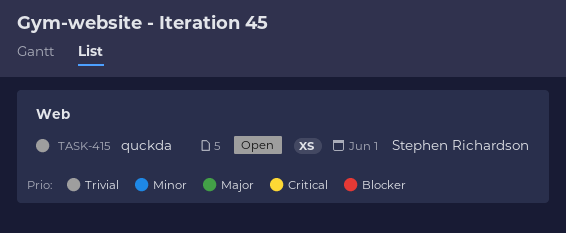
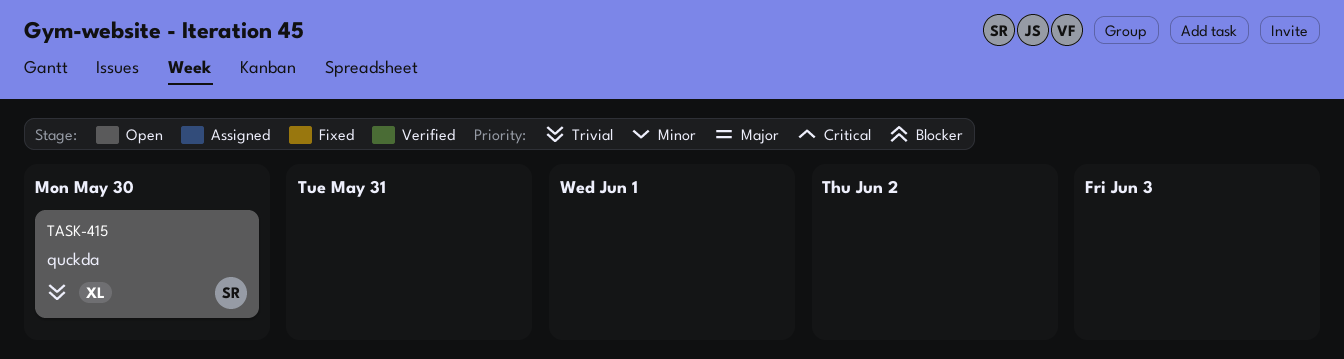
TASK-415, estimate: XS -> XL
TASK-415, due: Jun 1 -> May 30

